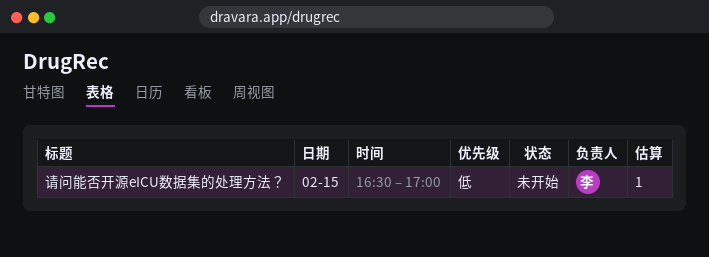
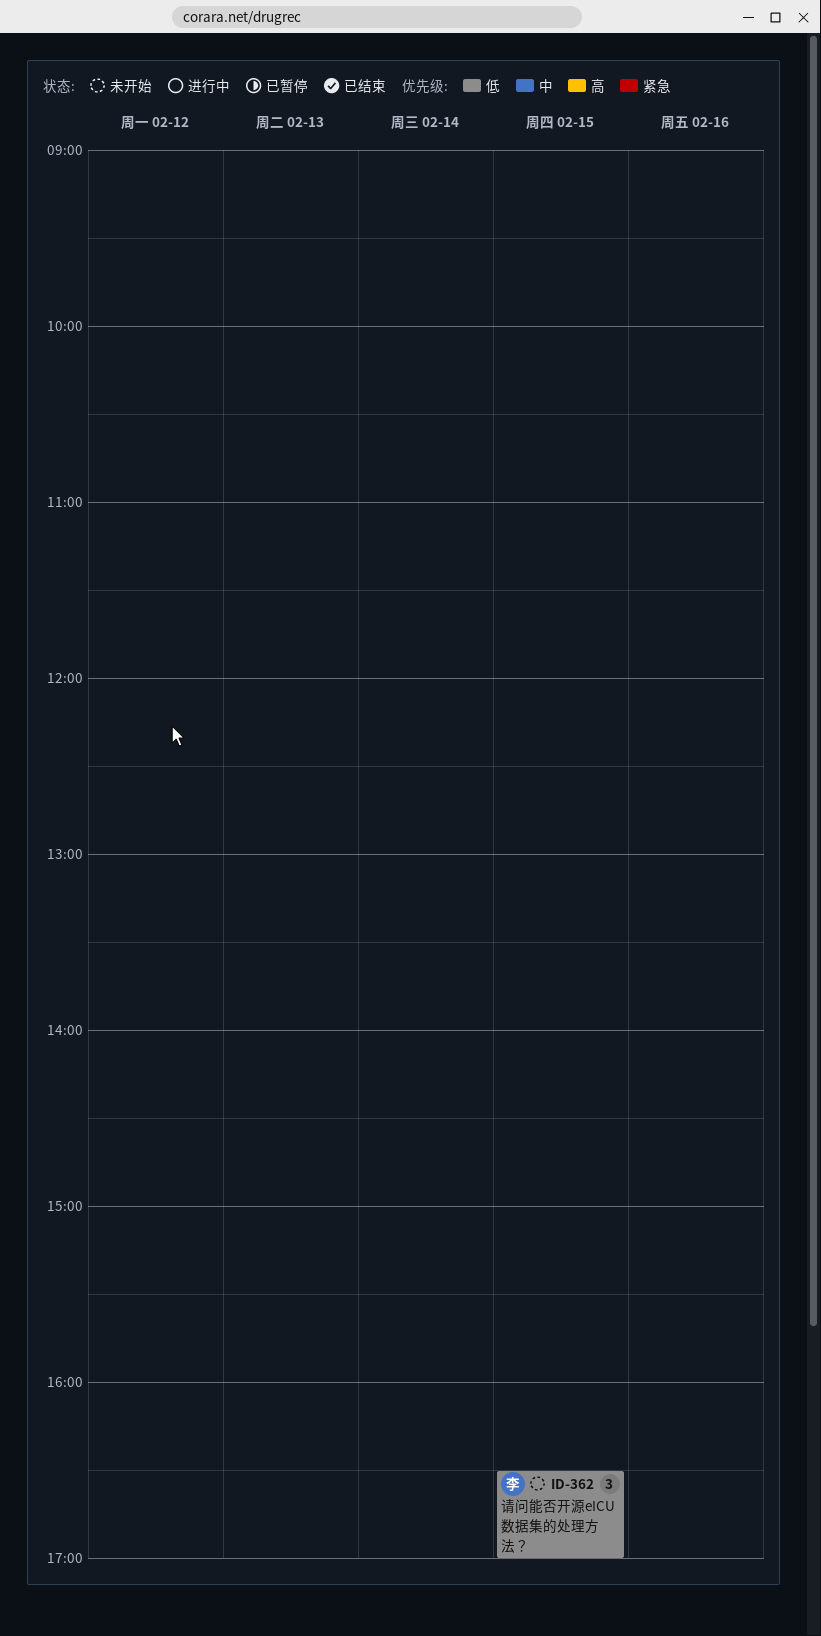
请问能否开源eICU数据集的处理方法？, estimate: 1 -> 3

